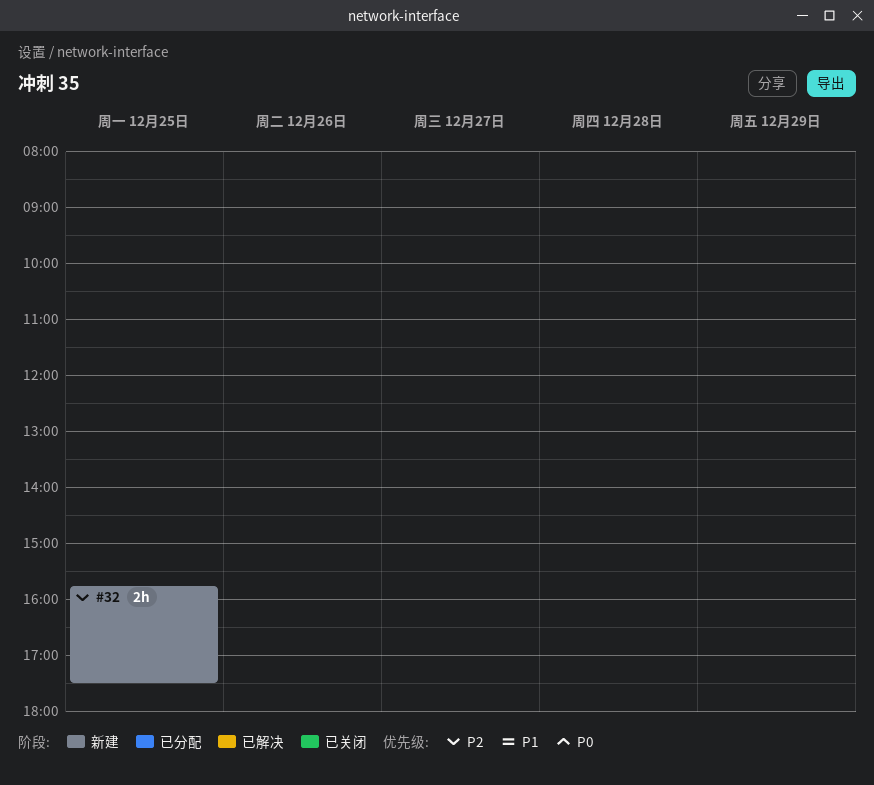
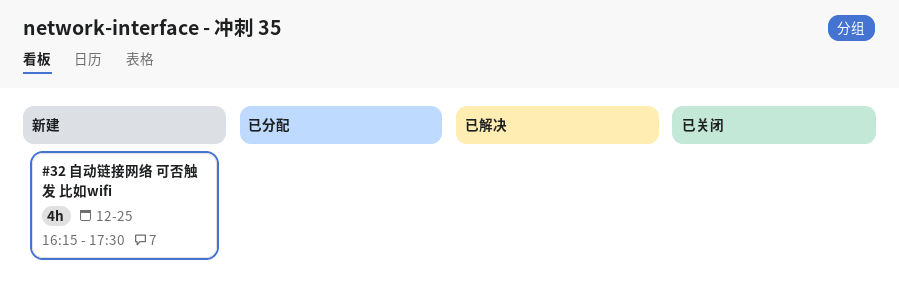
#32, estimate: 2h -> 4h
#32, begins: 15:45 -> 16:15

